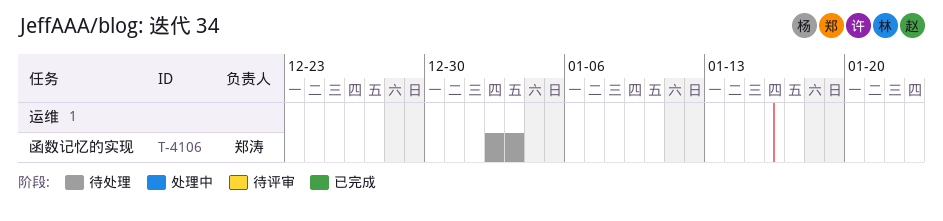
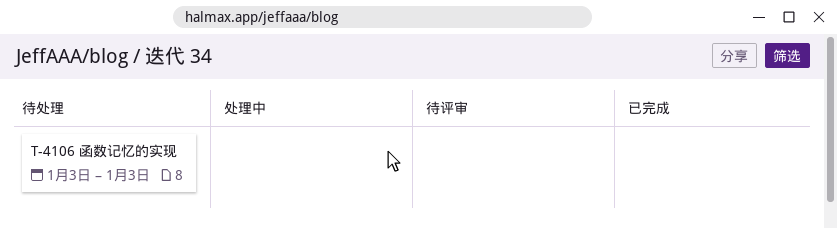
T-4106, start: Jan 2 -> Jan 3

